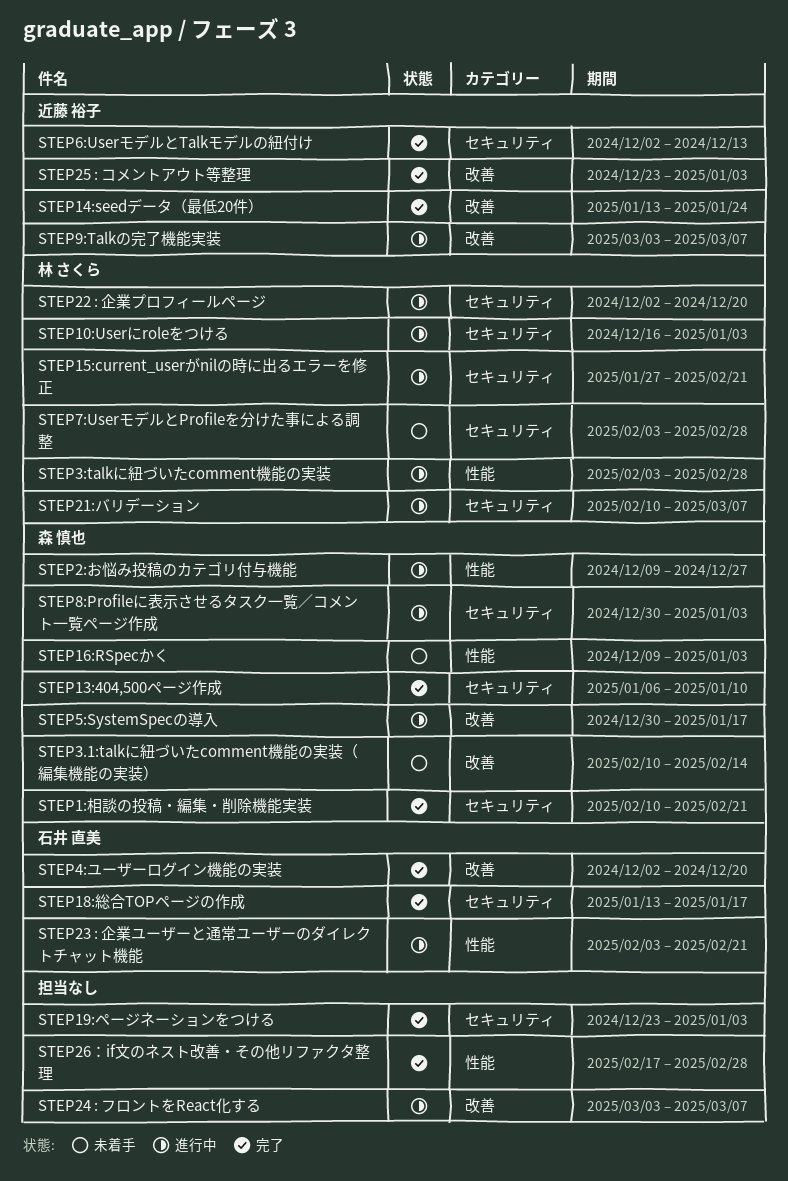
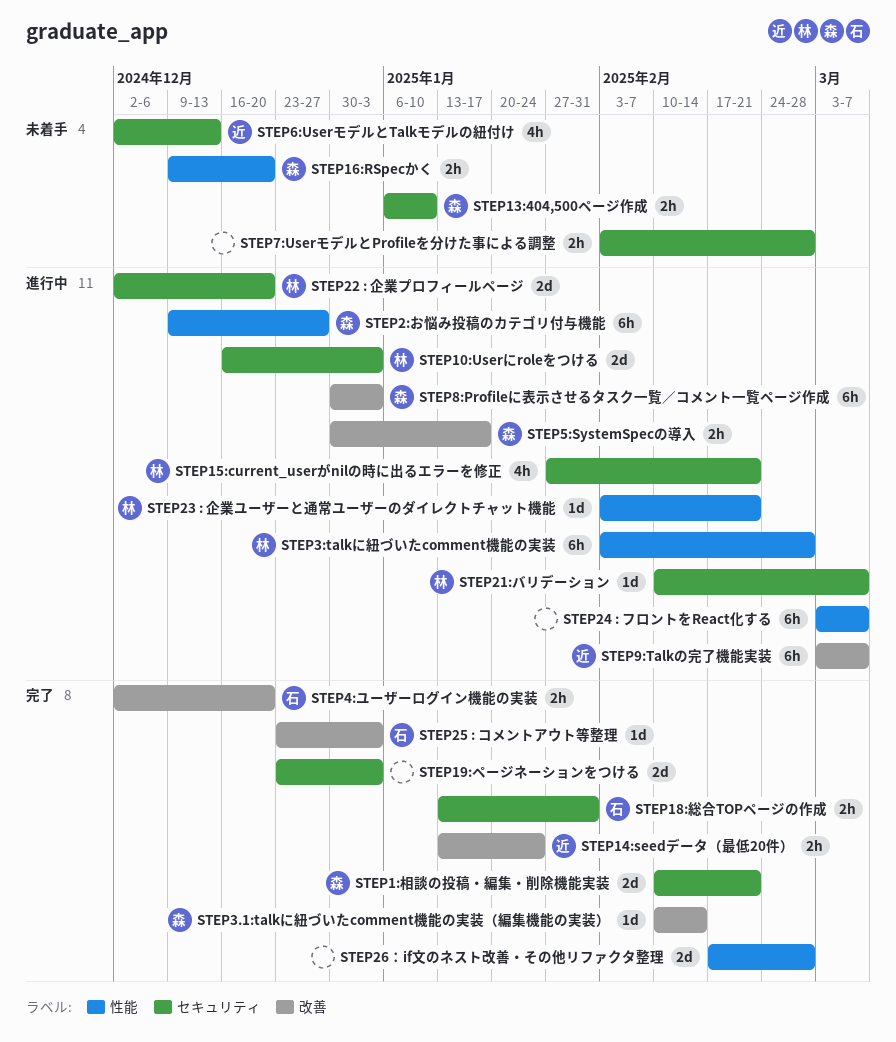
STEP13:404,500ページ作成, status: 完了 -> 未着手
STEP16:RSpecかく, due: Jan 3 -> Dec 20
STEP18:総合TOPページの作成, due: Jan 17 -> Jan 31
STEP23 : 企業ユーザーと通常ユーザーのダイレクトチャット機能, owner: 石井 直美 -> 林 さくら
STEP24 : フロントをReact化する, label: 改善 -> 性能
STEP25 : コメントアウト等整理, owner: 近藤 裕子 -> 石井 直美
STEP3.1:talkに紐づいたcomment機能の実装（編集機能の実装）, status: 未着手 -> 完了
STEP6:UserモデルとTalkモデルの紐付け, status: 完了 -> 未着手
STEP7:UserモデルとProfileを分けた事による調整, owner: 林 さくら -> none
STEP8:Profileに表示させるタスク一覧／コメント一覧ページ作成, label: セキュリティ -> 改善

